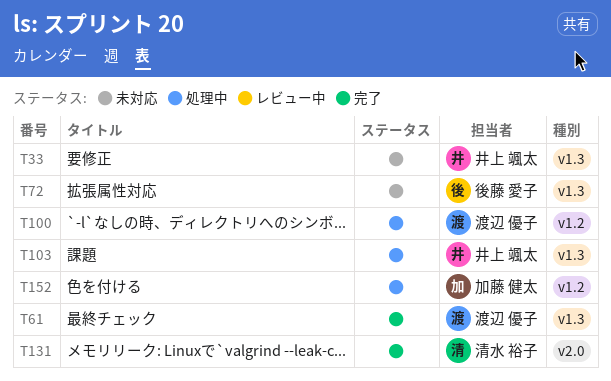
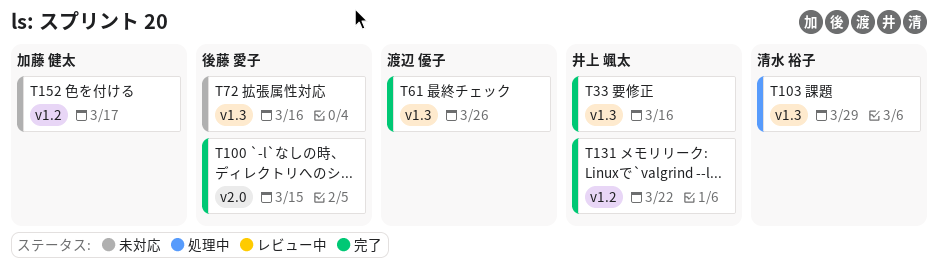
T33, status: 未対応 -> 完了
T100, status: 処理中 -> 完了
T100, owner: 渡辺 優子 -> 後藤 愛子
T100, label: v1.2 -> v2.0
T103, owner: 井上 颯太 -> 清水 裕子
T131, owner: 清水 裕子 -> 井上 颯太
T131, label: v2.0 -> v1.2
T152, status: 処理中 -> 未対応

